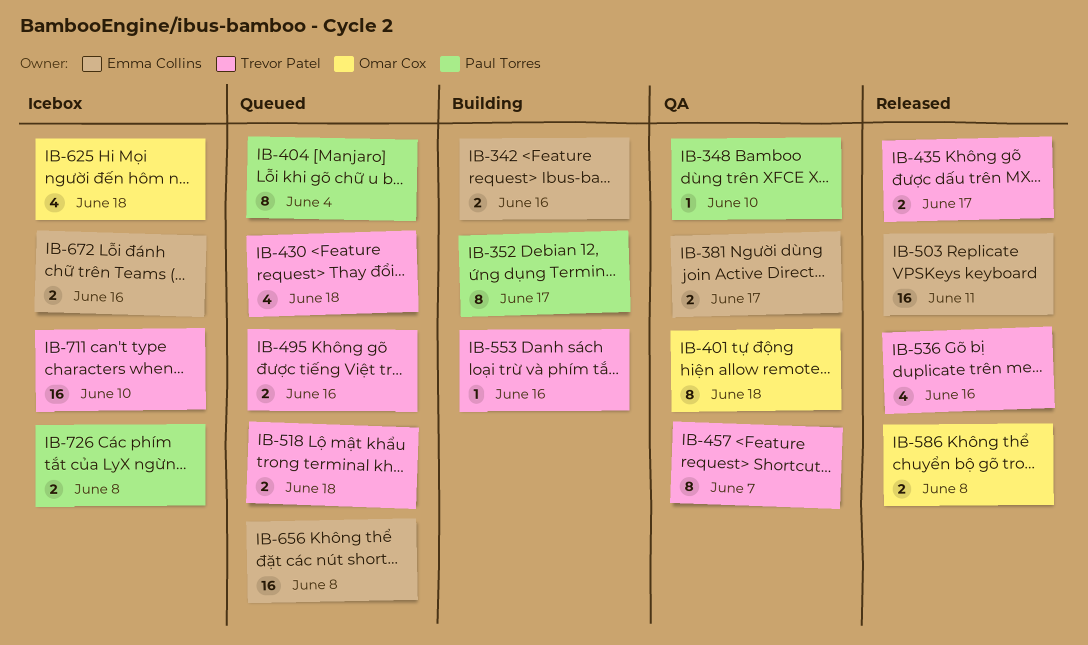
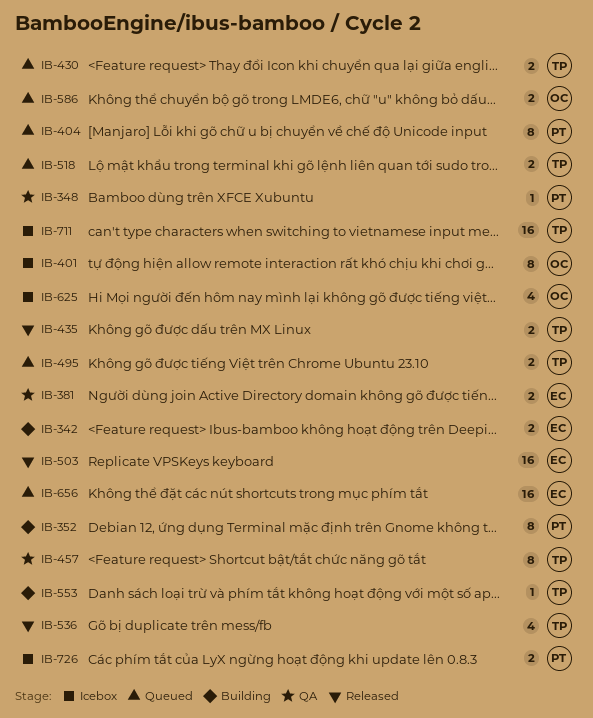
IB-401, status: QA -> Icebox
IB-430, estimate: 4 -> 2
IB-586, status: Released -> Queued
IB-672: present -> none

